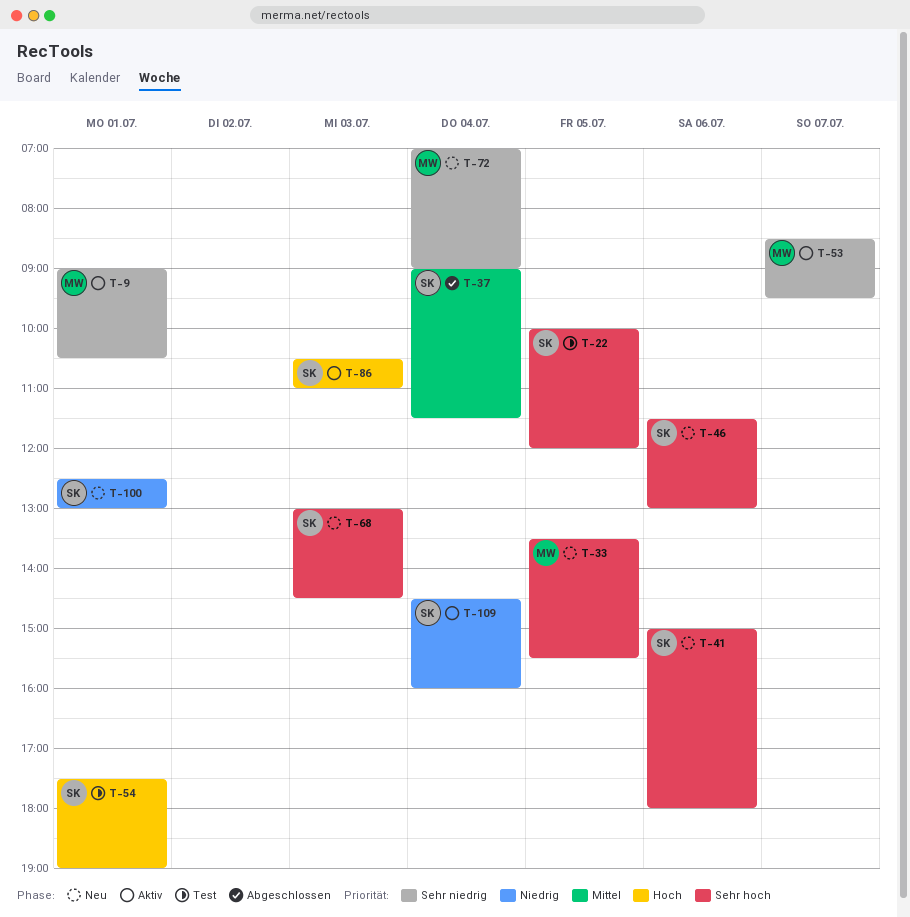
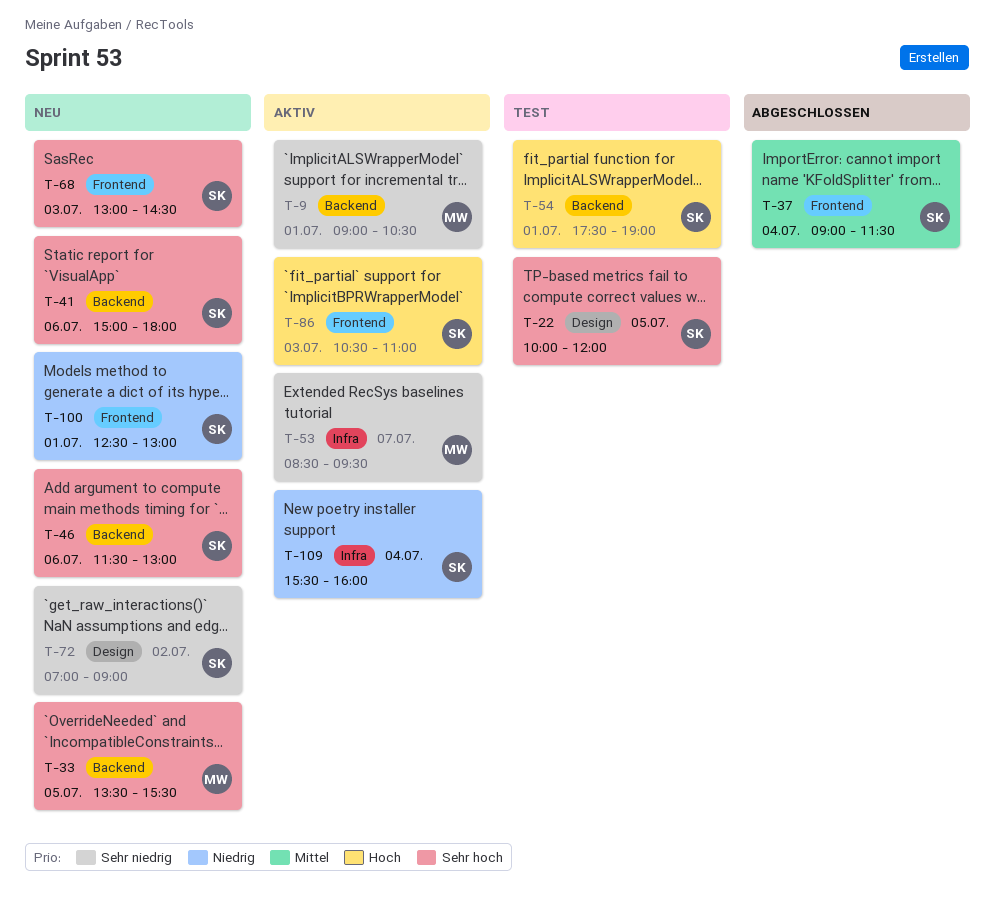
T-72, owner: MW -> SK
T-72, day: Jul 4 -> Jul 2
T-109, begins: 14:30 -> 15:30

